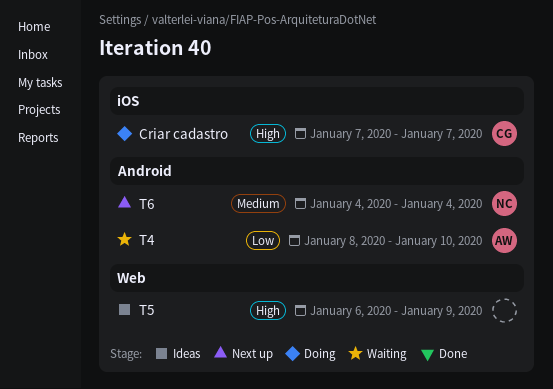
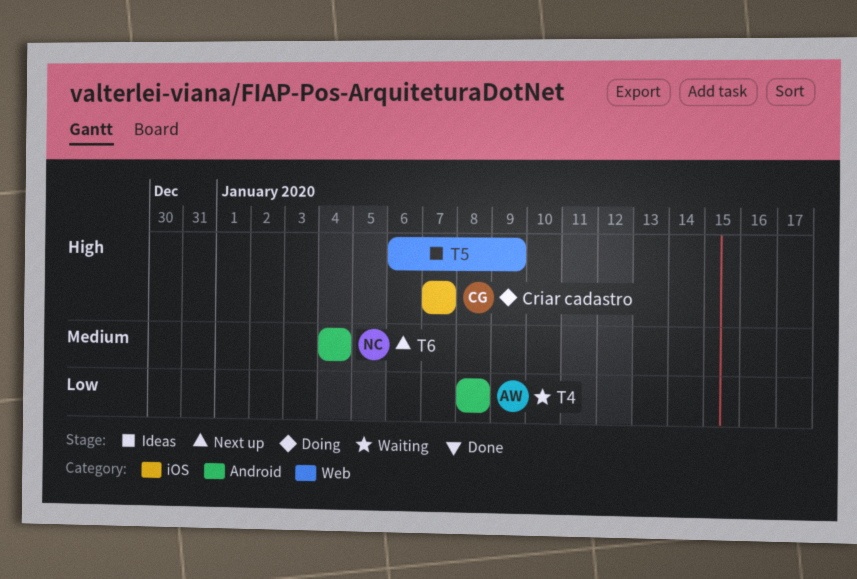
T4, due: Jan 10 -> Jan 8

